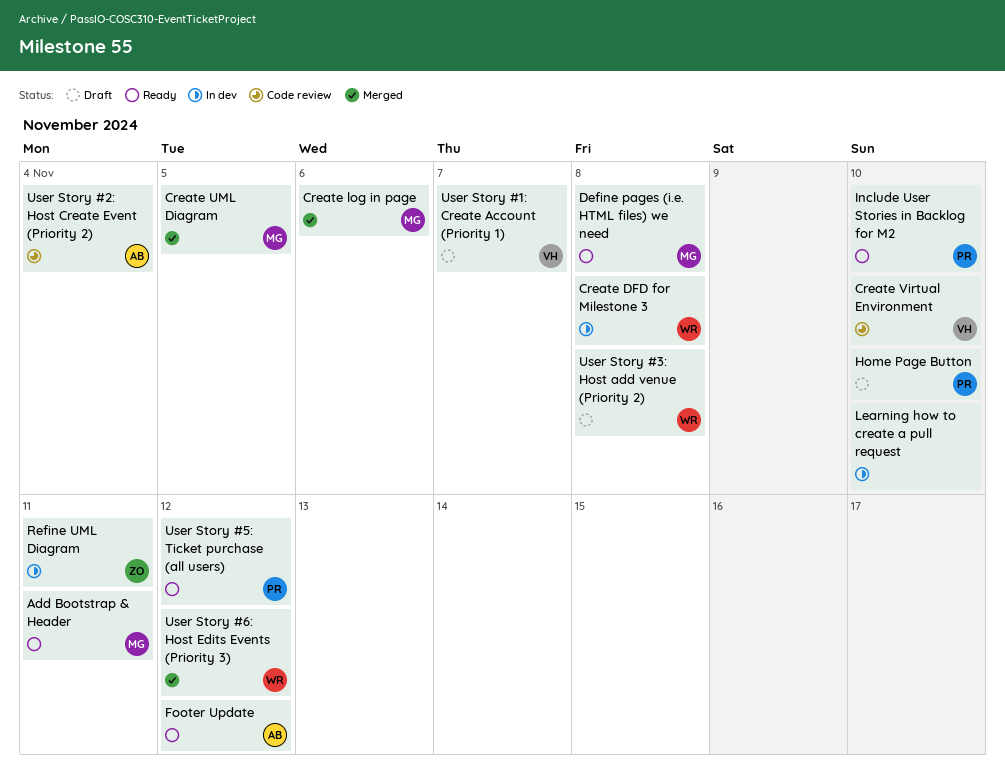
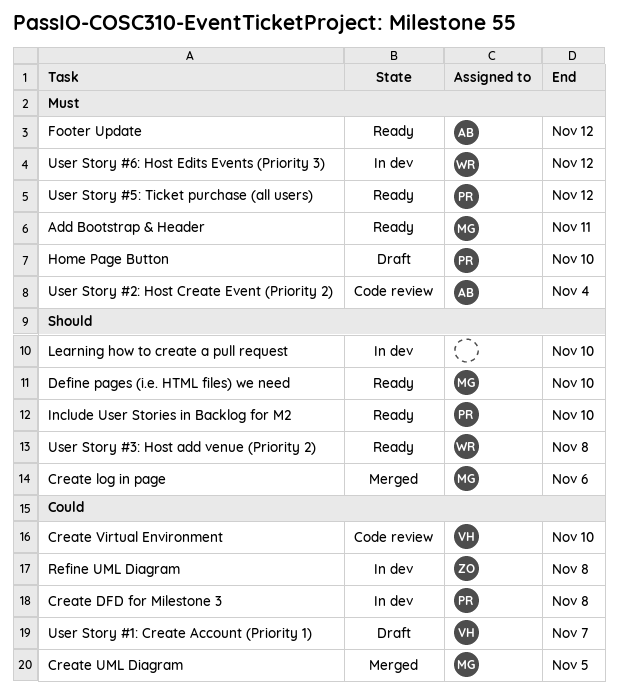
Create DFD for Milestone 3, owner: WR -> PR
Define pages (i.e. HTML files) we need, due: Nov 8 -> Nov 10
Refine UML Diagram, due: Nov 11 -> Nov 8
User Story #3: Host add venue (Priority 2), status: Draft -> Ready
User Story #6: Host Edits Events (Priority 3), status: Merged -> In dev

